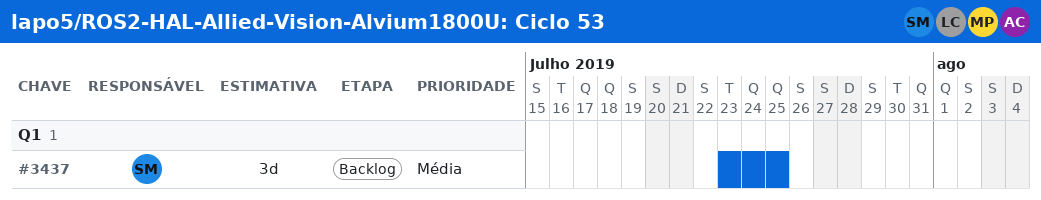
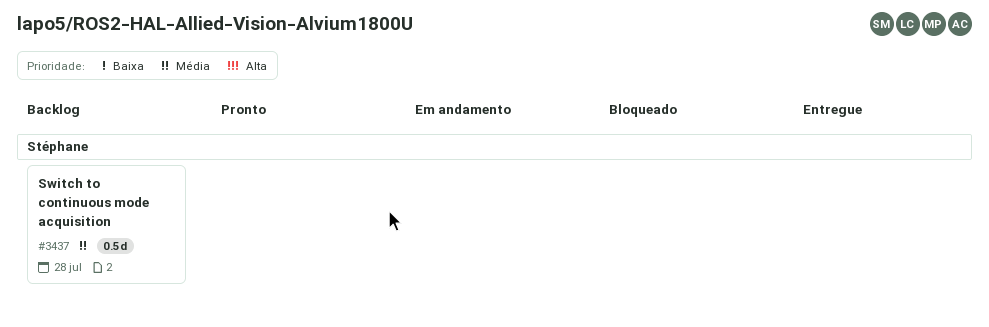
#3437, estimate: 3d -> 0.5d
#3437, due: Jul 25 -> Jul 28

